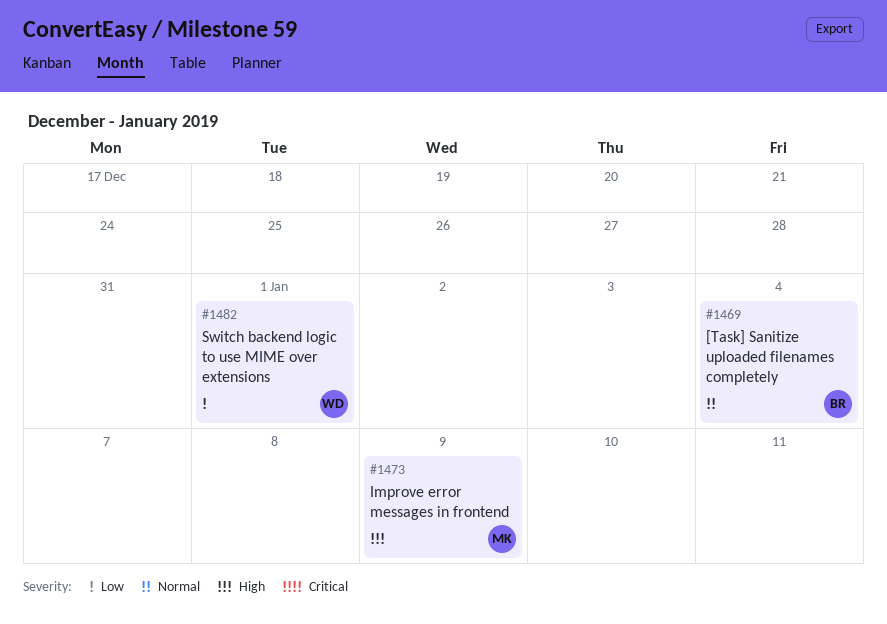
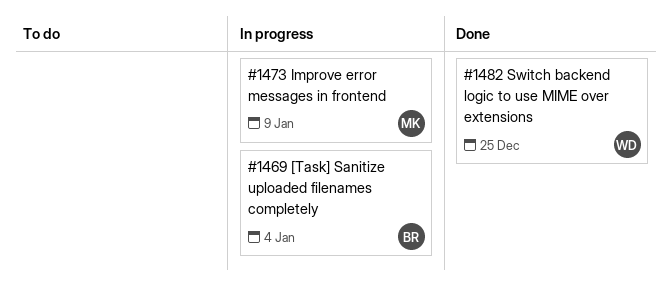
#1482, due: Jan 1 -> Dec 25

